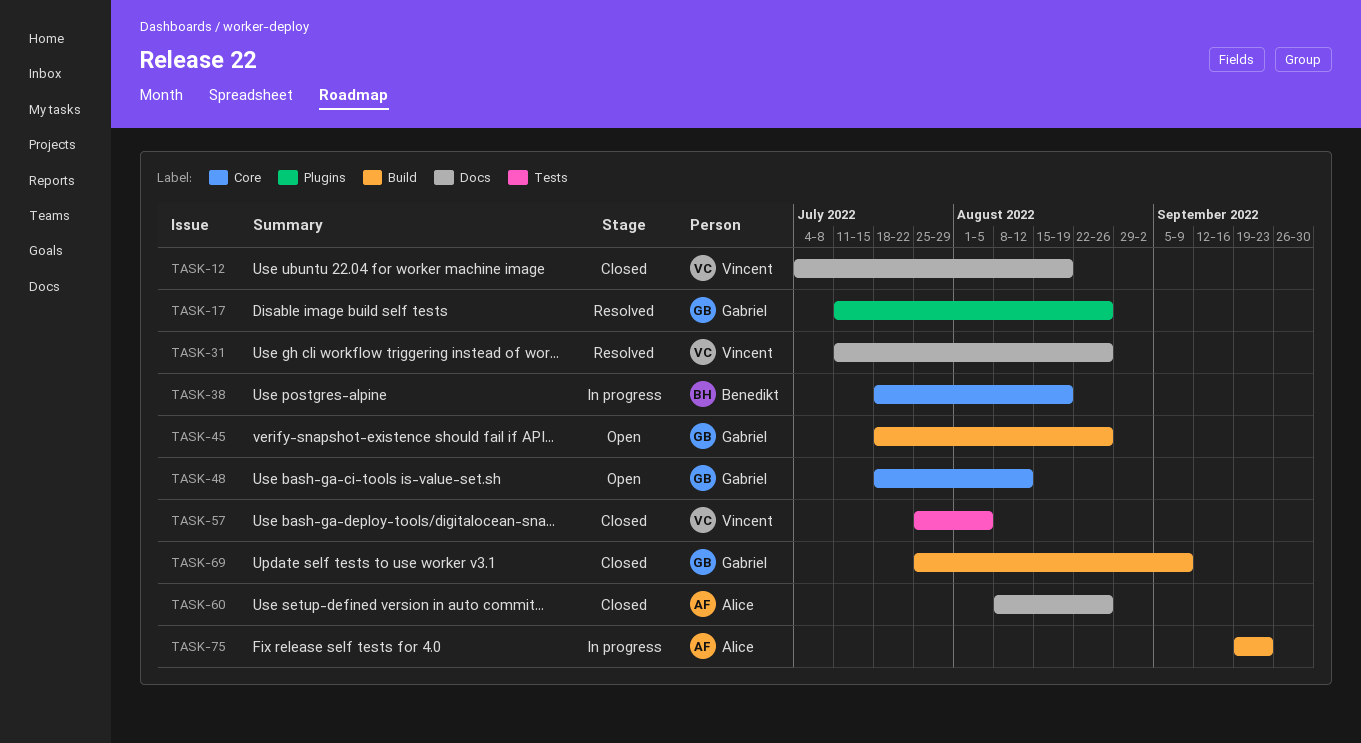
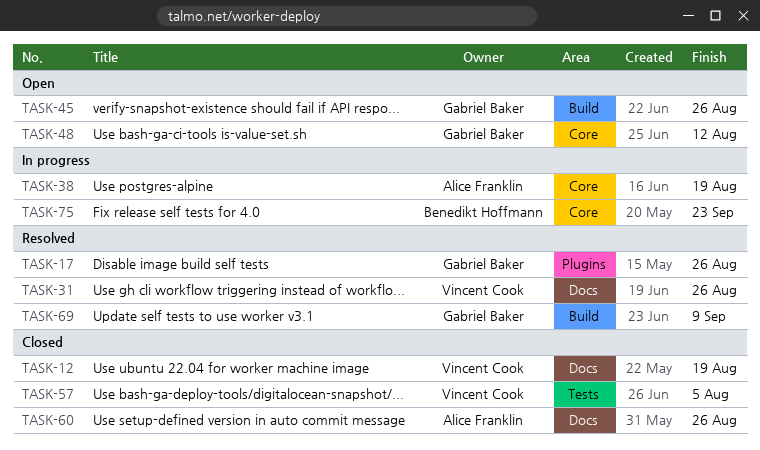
TASK-38, owner: Benedikt Hoffmann -> Alice Franklin
TASK-69, status: Closed -> Resolved
TASK-75, owner: Alice Franklin -> Benedikt Hoffmann
TASK-75, label: Build -> Core

